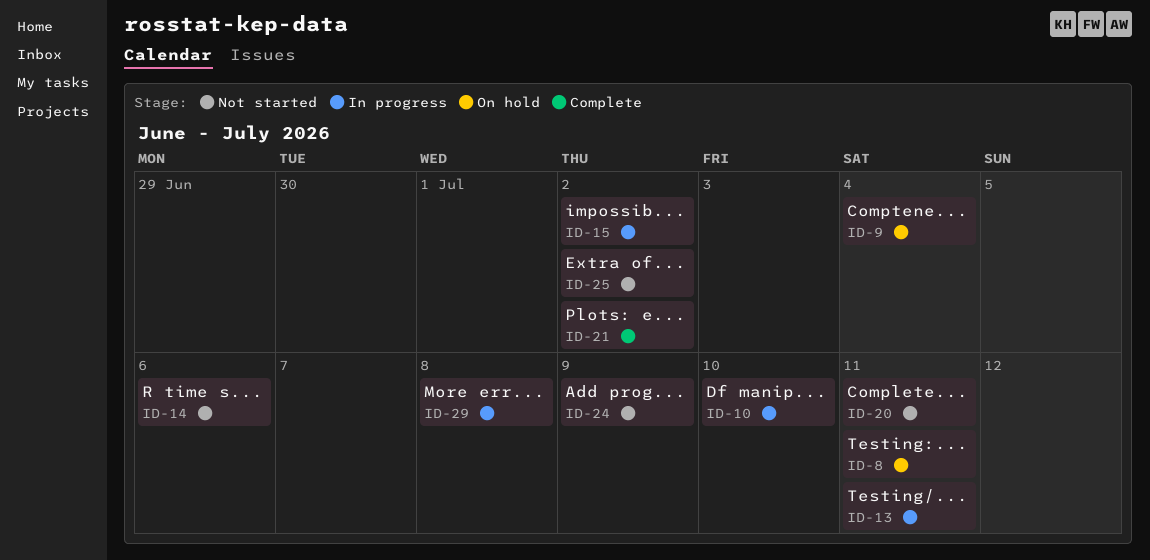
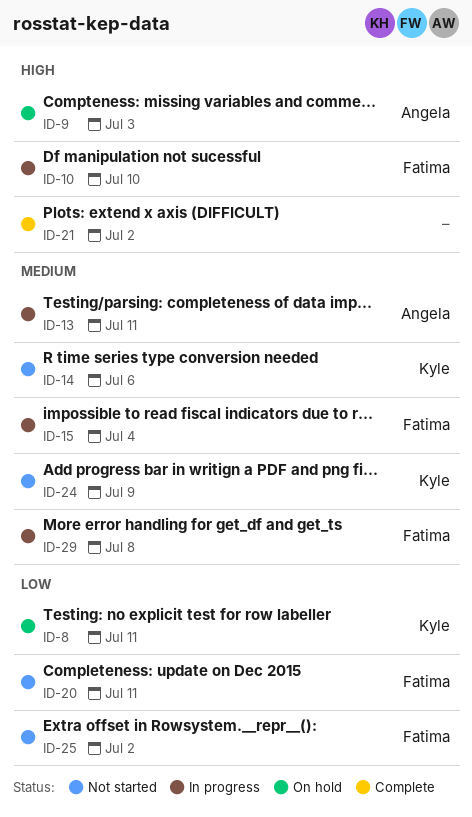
ID-9, due: Jul 4 -> Jul 3
ID-15, due: Jul 2 -> Jul 4

